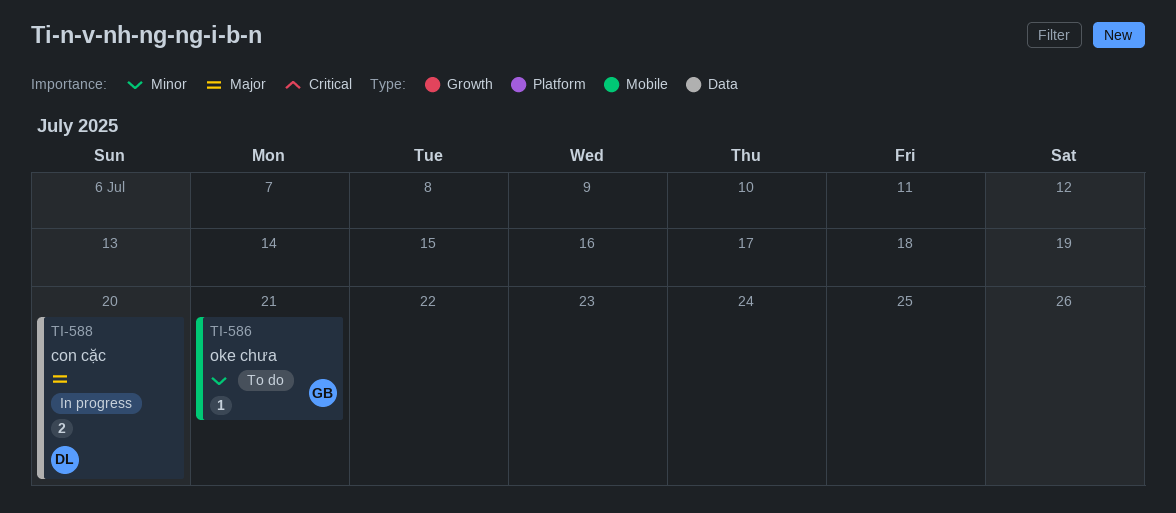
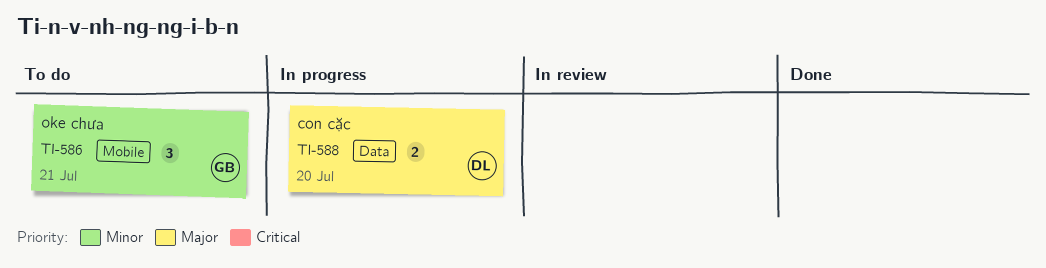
TI-586, estimate: 1 -> 3

